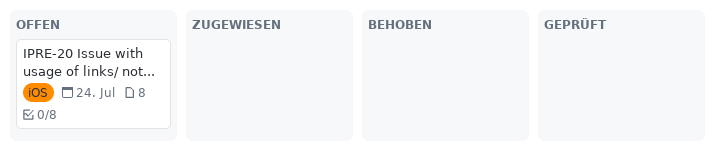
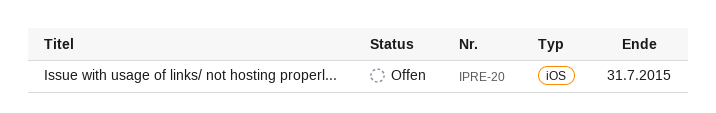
IPRE-20, due: Jul 24 -> Jul 31

